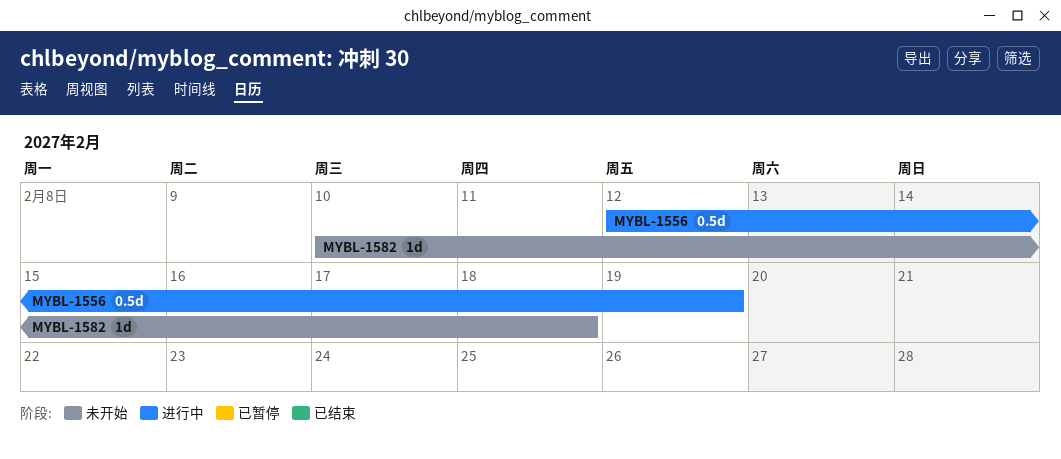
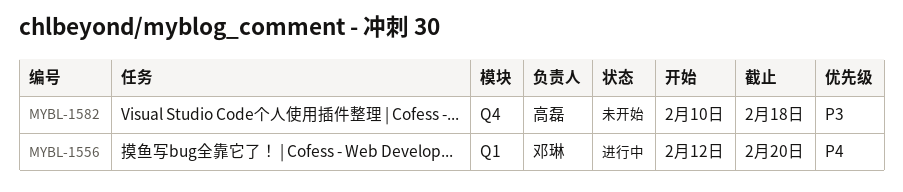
MYBL-1556, due: Feb 19 -> Feb 20

